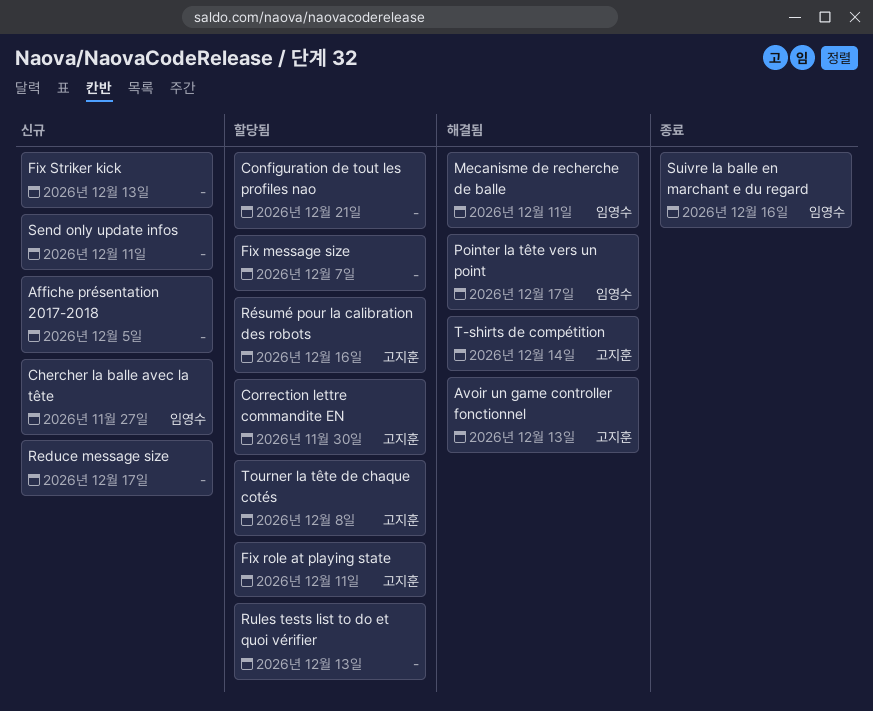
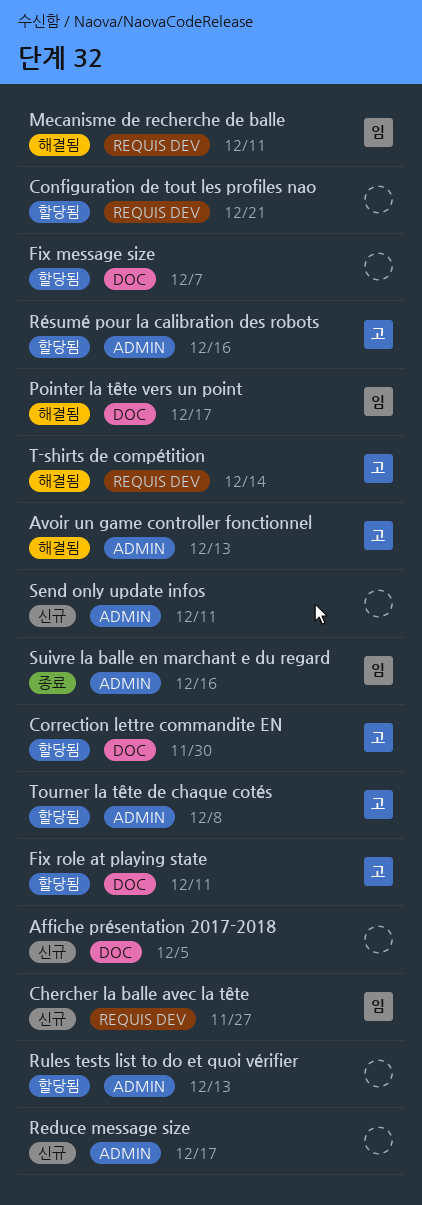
Fix Striker kick: present -> none

